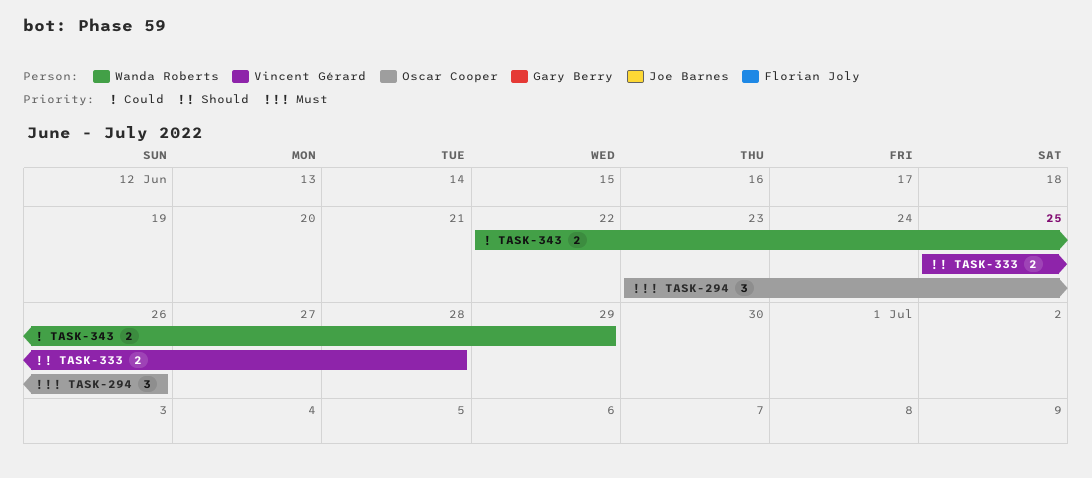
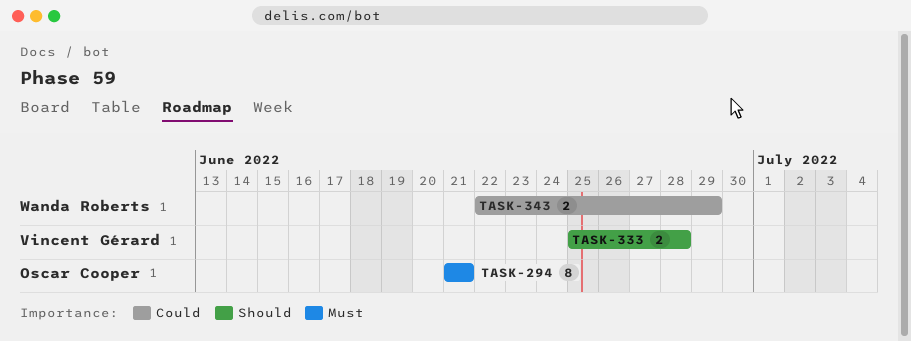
TASK-294, estimate: 3 -> 8
TASK-294, start: Jun 23 -> Jun 21
TASK-294, due: Jun 26 -> Jun 21

